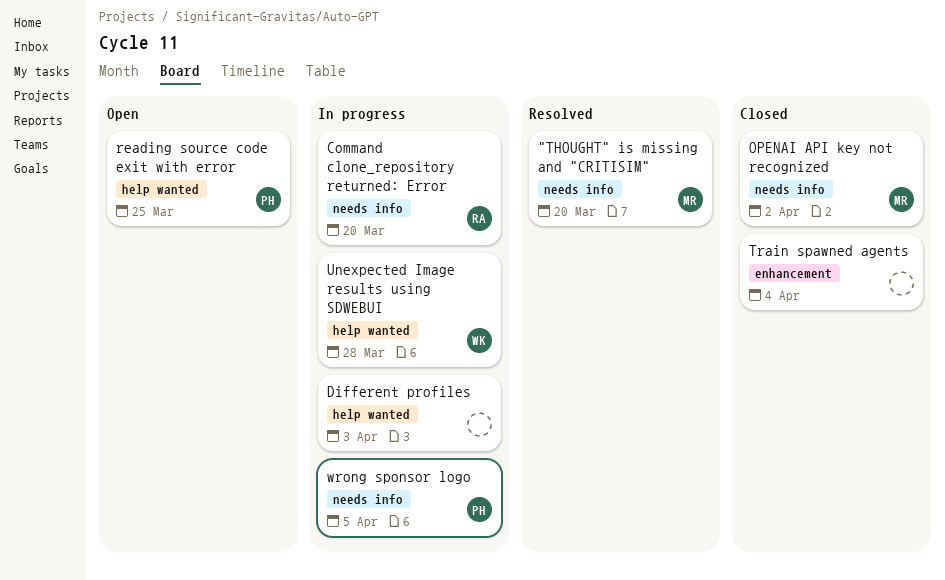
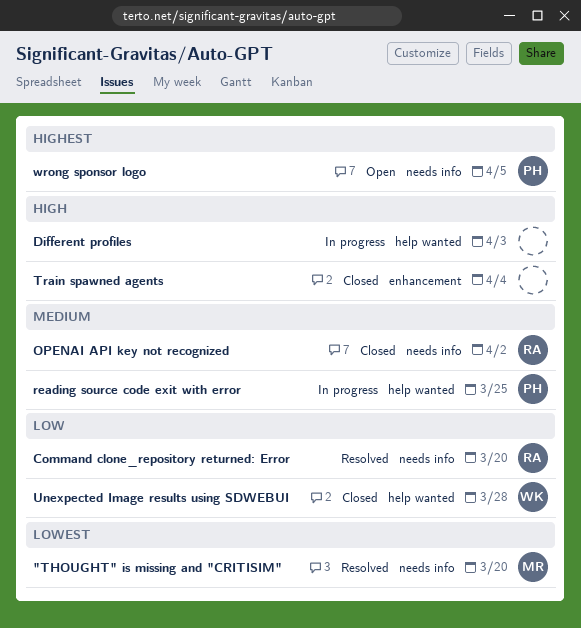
Command clone_repository returned: Error, status: In progress -> Resolved
OPENAI API key not recognized, owner: MR -> RA
reading source code exit with error, status: Open -> In progress
Unexpected Image results using SDWEBUI, status: In progress -> Closed
wrong sponsor logo, status: In progress -> Open

